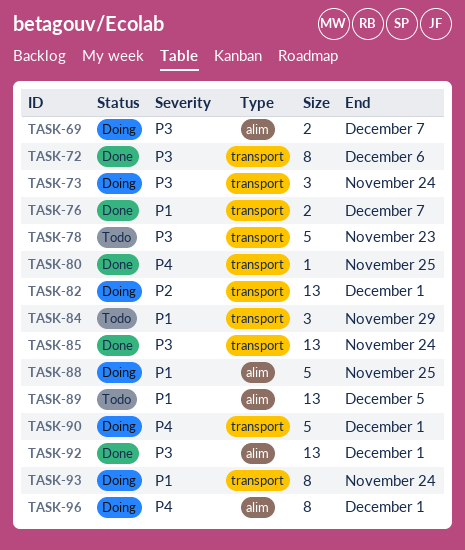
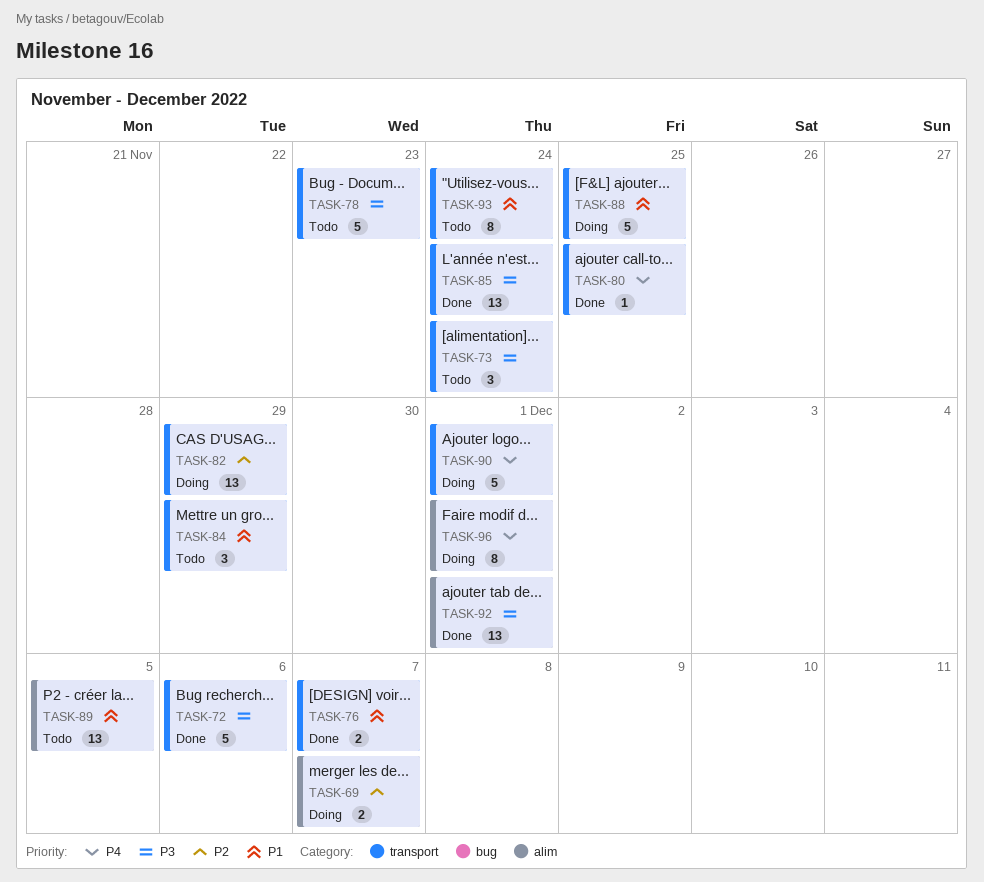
TASK-69, priority: P3 -> P2
TASK-72, estimate: 8 -> 5
TASK-73, status: Doing -> Todo
TASK-82, due: Dec 1 -> Nov 29
TASK-88, label: alim -> transport
TASK-93, status: Doing -> Todo

